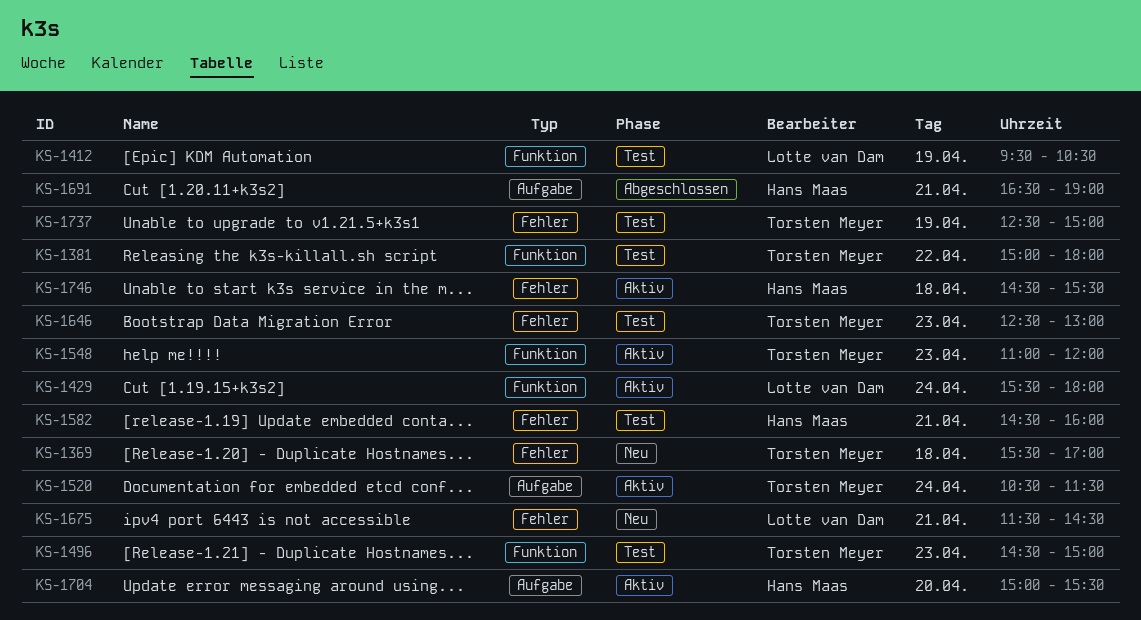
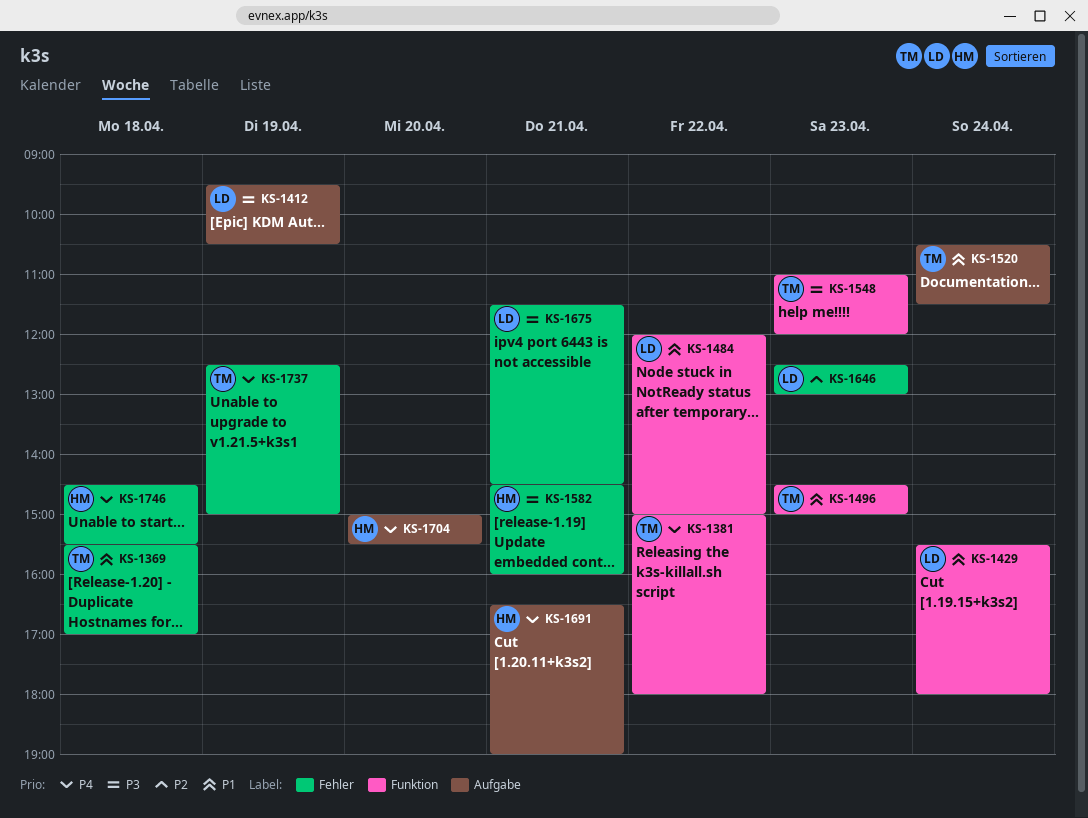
KS-1412, label: Funktion -> Aufgabe
KS-1484: none -> present
KS-1646, owner: Torsten Meyer -> Lotte van Dam

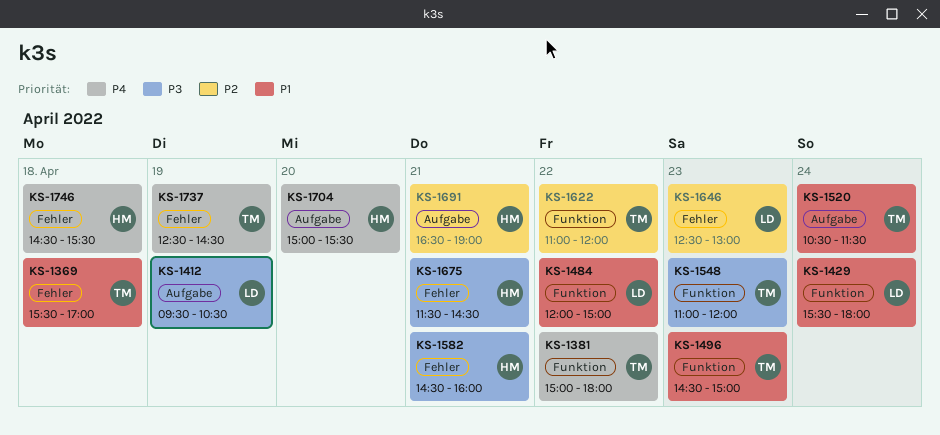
KS-1622: none -> present
KS-1675, owner: LD -> HM
KS-1691, priority: P4 -> P2
KS-1737, ends: 15:00 -> 14:30

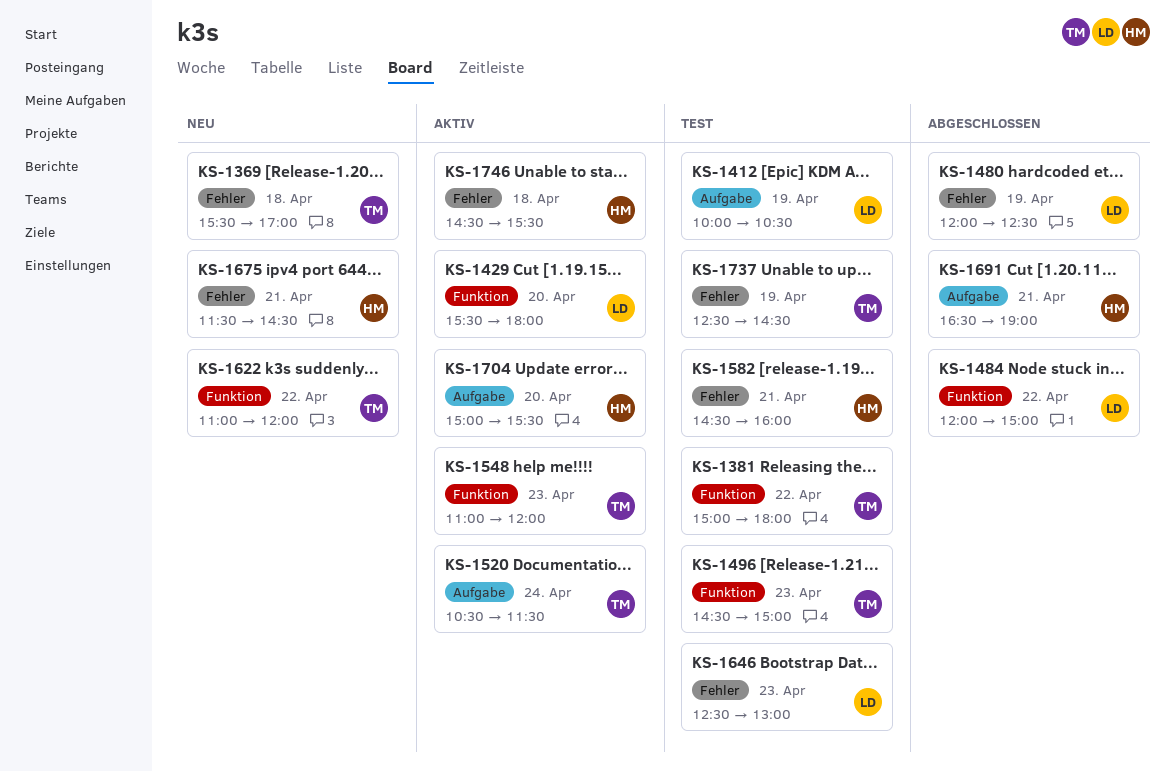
KS-1412, begins: 09:30 -> 10:00
KS-1429, day: Apr 24 -> Apr 20
KS-1480: none -> present

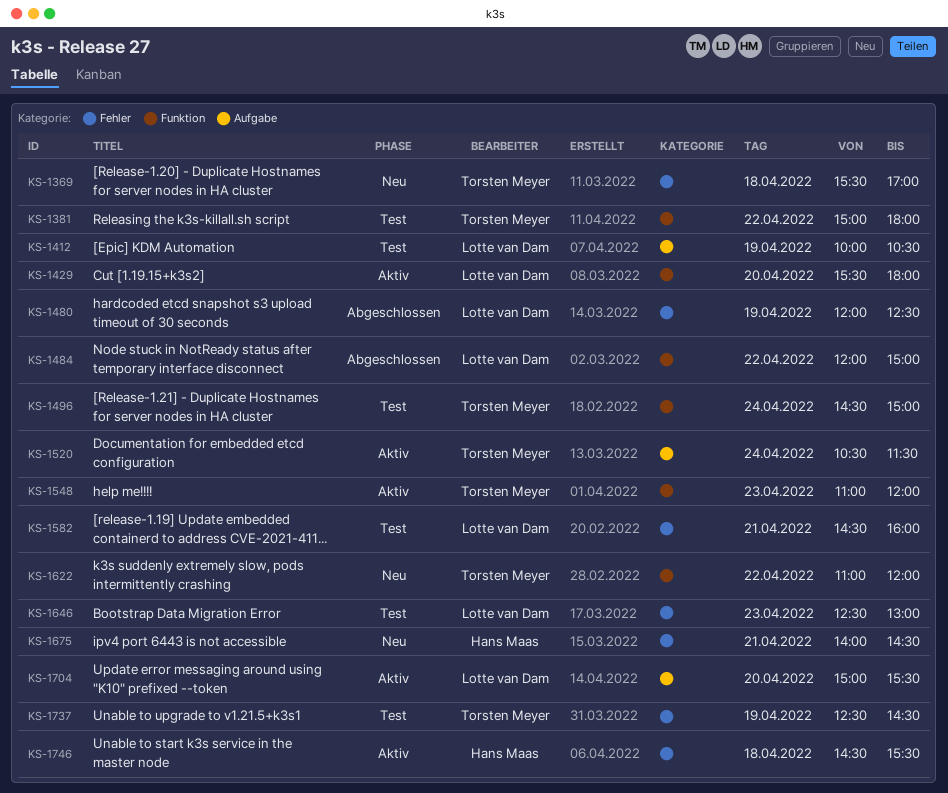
KS-1496, day: Apr 23 -> Apr 24
KS-1582, owner: Hans Maas -> Lotte van Dam
KS-1675, begins: 11:30 -> 14:00
KS-1691: present -> none
KS-1704, owner: Hans Maas -> Lotte van Dam

